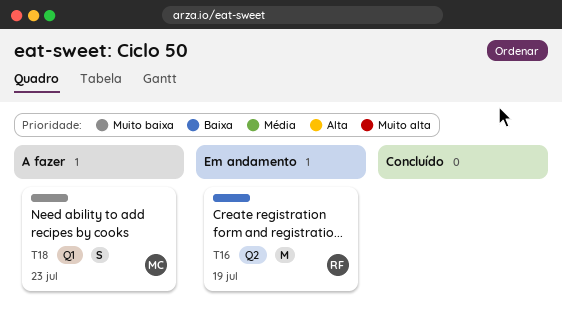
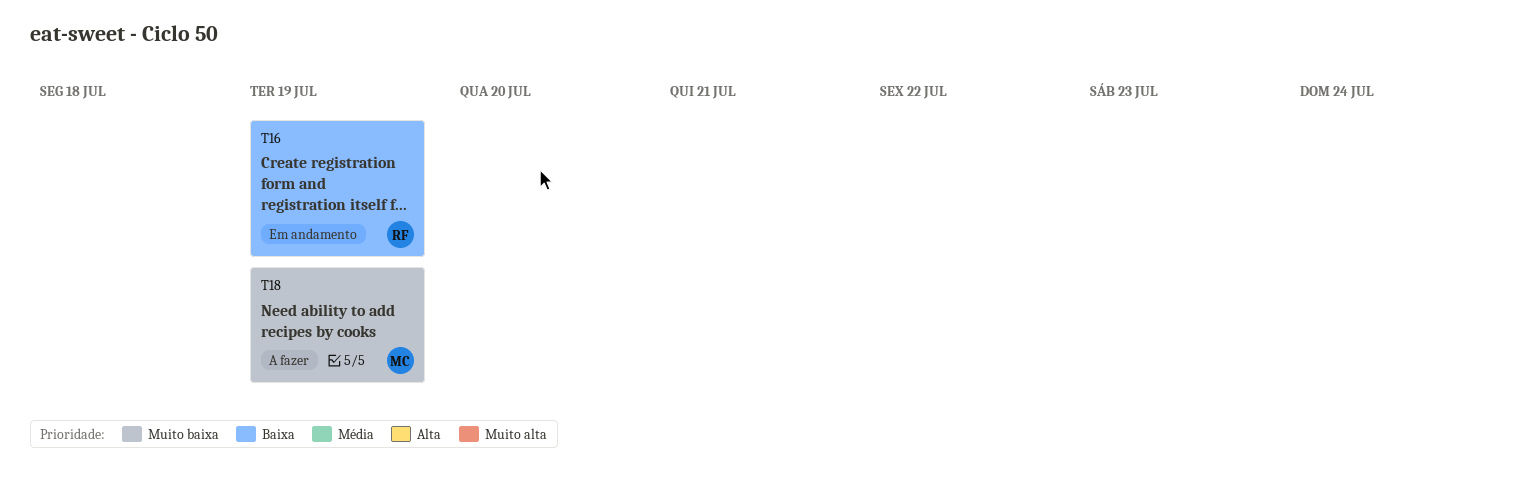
T18, due: Jul 23 -> Jul 19

